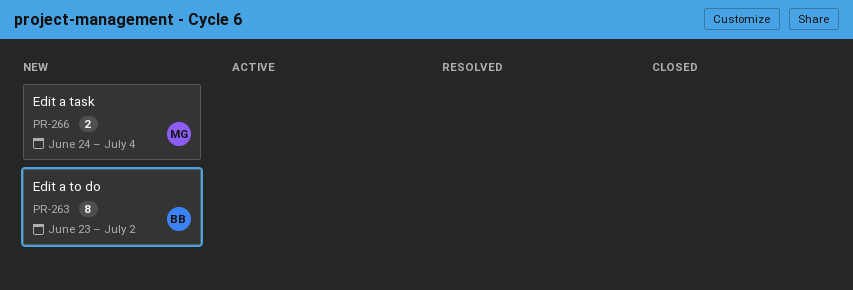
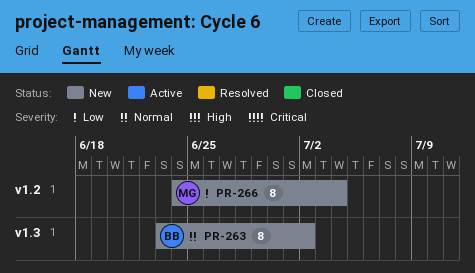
PR-266, estimate: 2 -> 8

